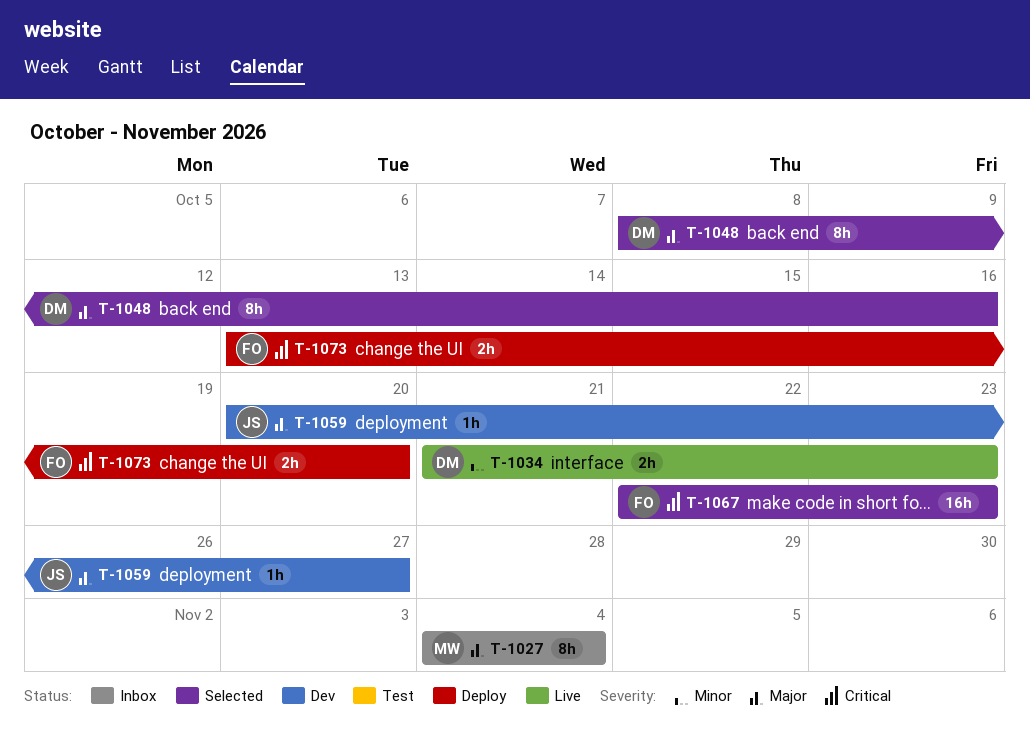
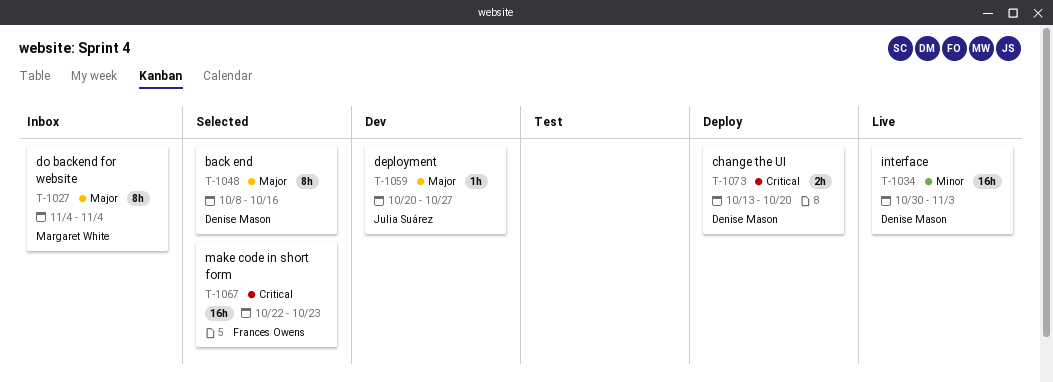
T-1034, estimate: 2h -> 16h
T-1034, start: Oct 21 -> Oct 30
T-1034, due: Oct 23 -> Nov 3
T-1073, owner: Frances Owens -> Denise Mason

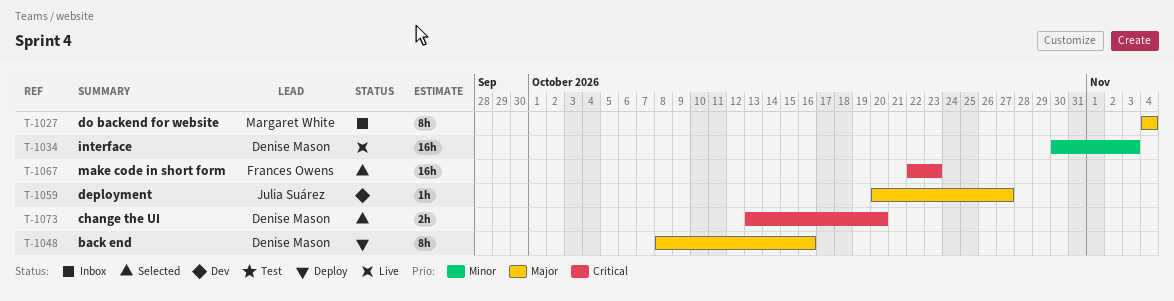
T-1048, status: Selected -> Deploy
T-1073, status: Deploy -> Selected

